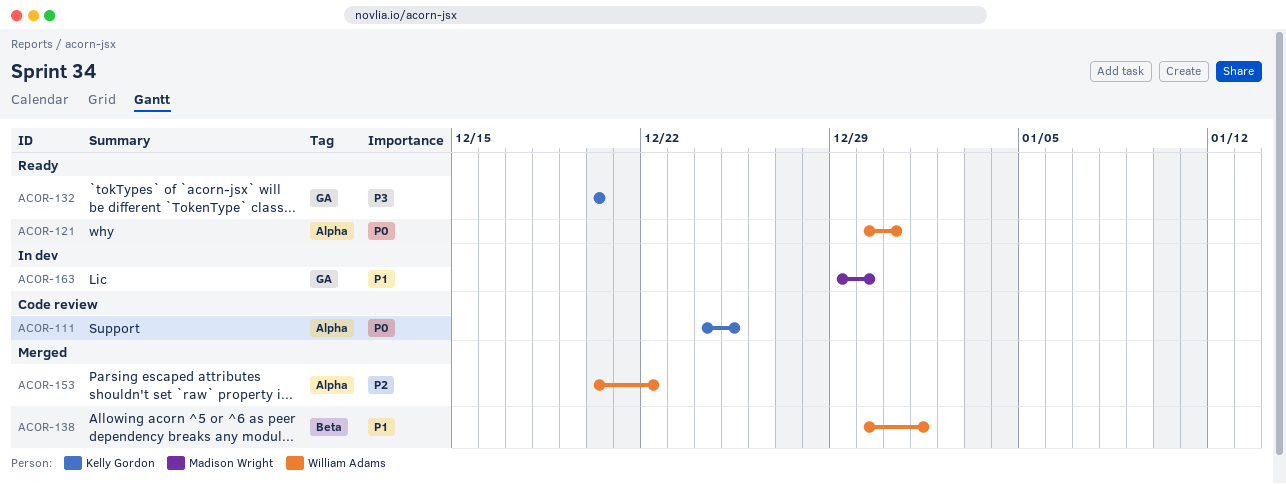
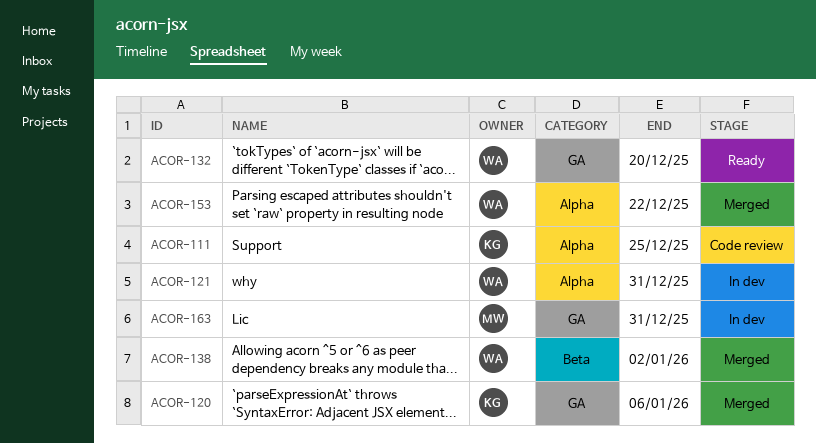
ACOR-120: none -> present
ACOR-121, status: Ready -> In dev
ACOR-132, owner: Kelly Gordon -> William Adams
ACOR-138, due: Jan 1 -> Jan 2
ACOR-163, due: Dec 30 -> Dec 31

